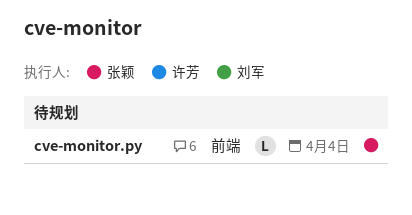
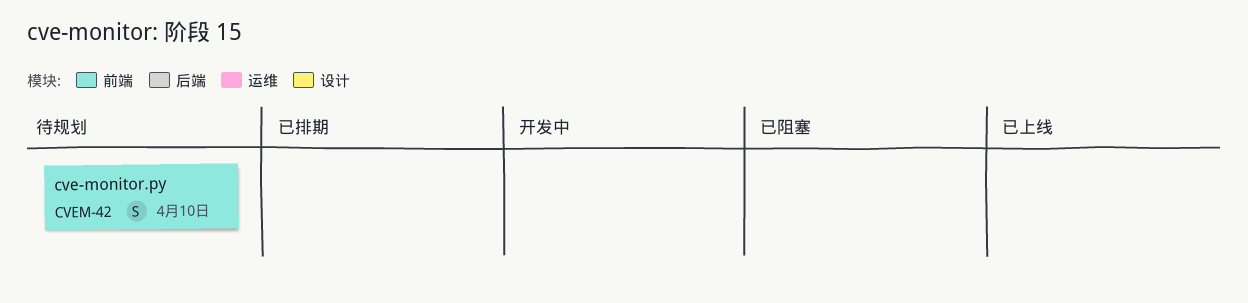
cve-monitor.py, estimate: L -> S
cve-monitor.py, due: Apr 4 -> Apr 10

